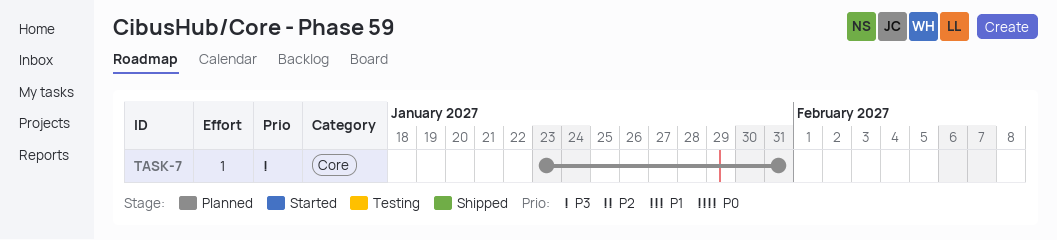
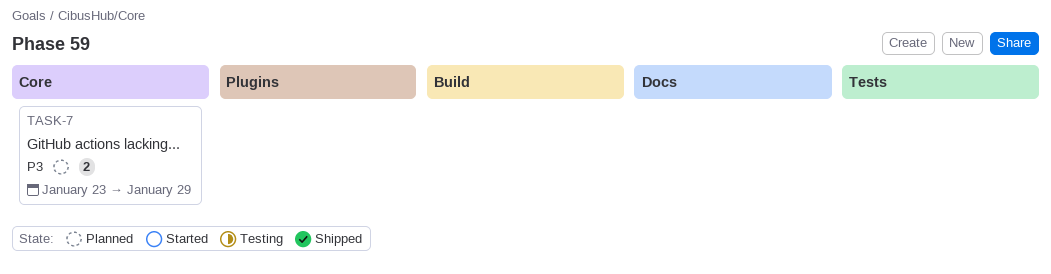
TASK-7, estimate: 1 -> 2
TASK-7, due: Jan 31 -> Jan 29

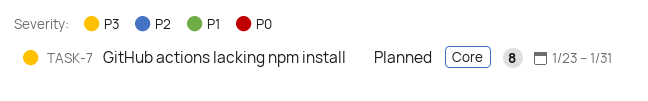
TASK-7, estimate: 2 -> 8
TASK-7, due: Jan 29 -> Jan 31

